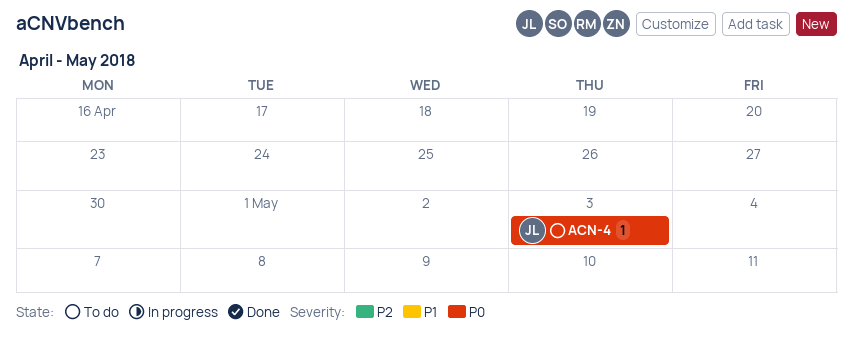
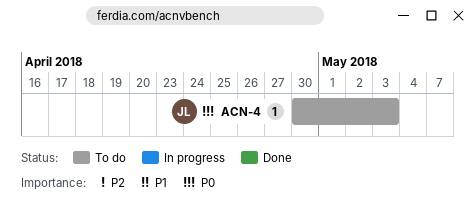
ACN-4, start: May 3 -> Apr 30

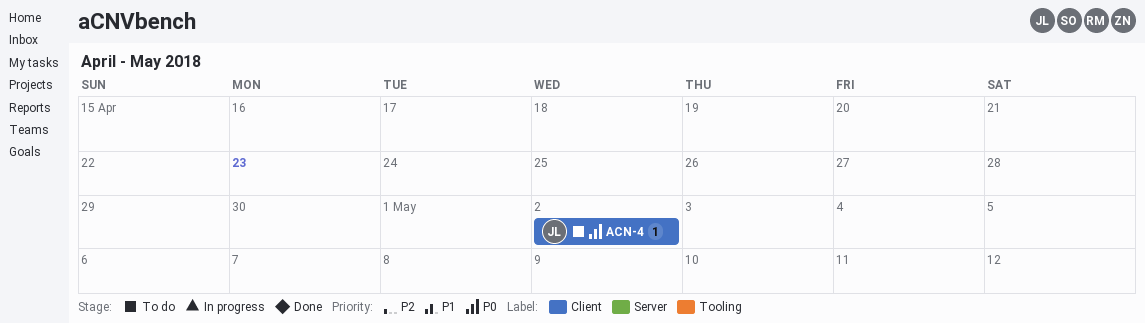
ACN-4, start: Apr 30 -> May 2
ACN-4, due: May 3 -> May 2

